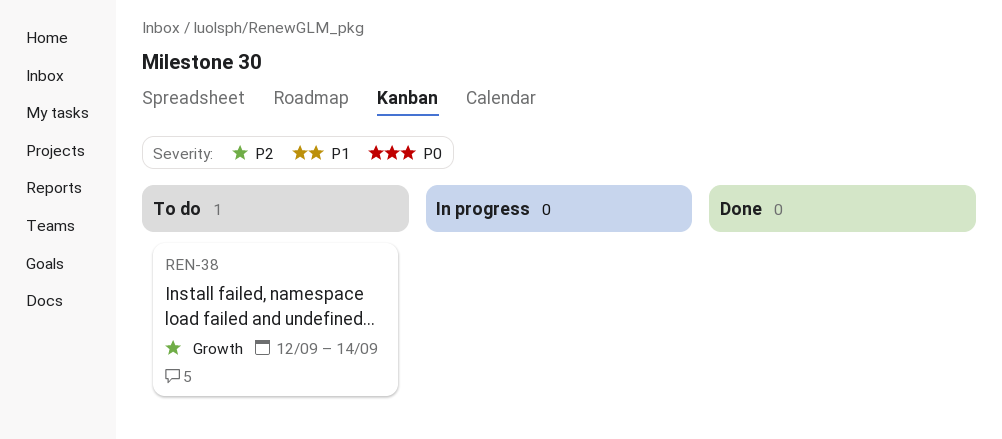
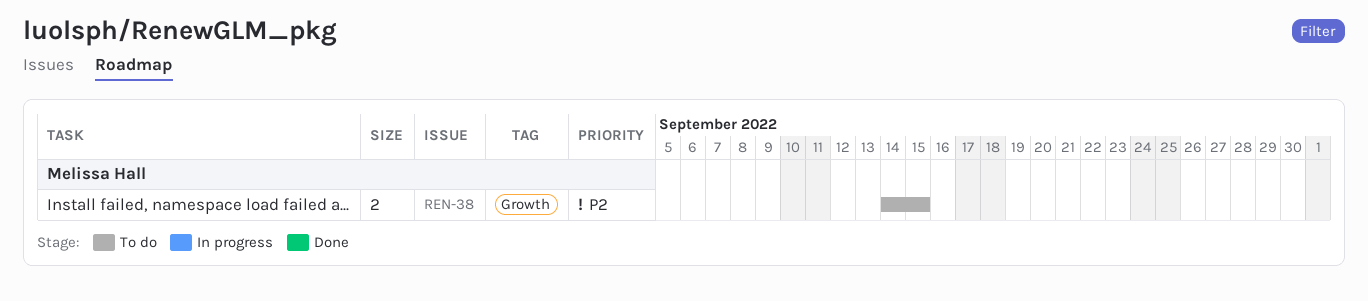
REN-38, start: Sep 12 -> Sep 14
REN-38, due: Sep 14 -> Sep 15

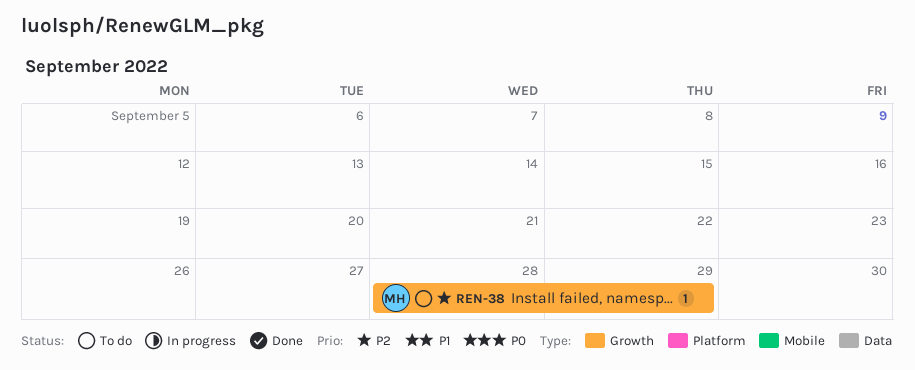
REN-38, estimate: 2 -> 1
REN-38, start: Sep 14 -> Sep 28
REN-38, due: Sep 15 -> Sep 29

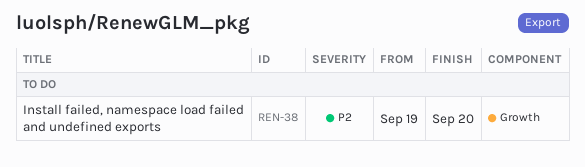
REN-38, start: Sep 28 -> Sep 19
REN-38, due: Sep 29 -> Sep 20

